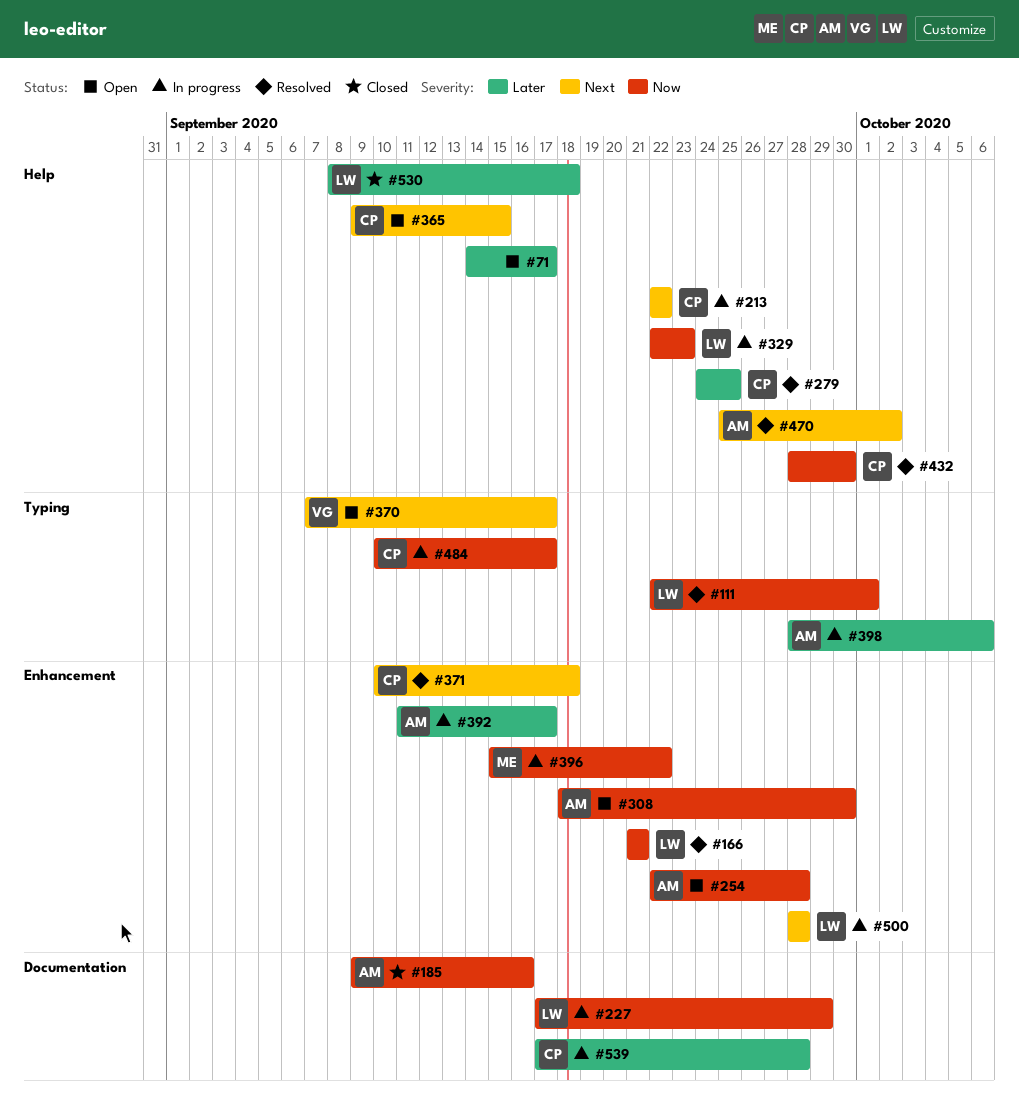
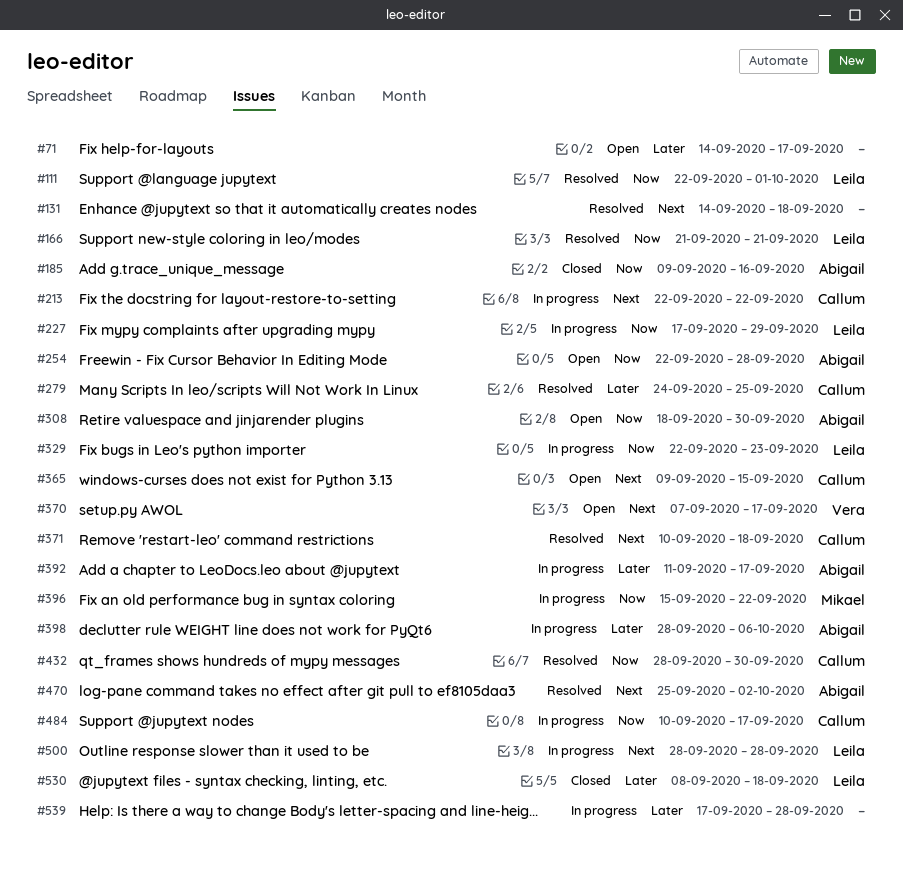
#131: none -> present
#539, owner: Callum -> none

